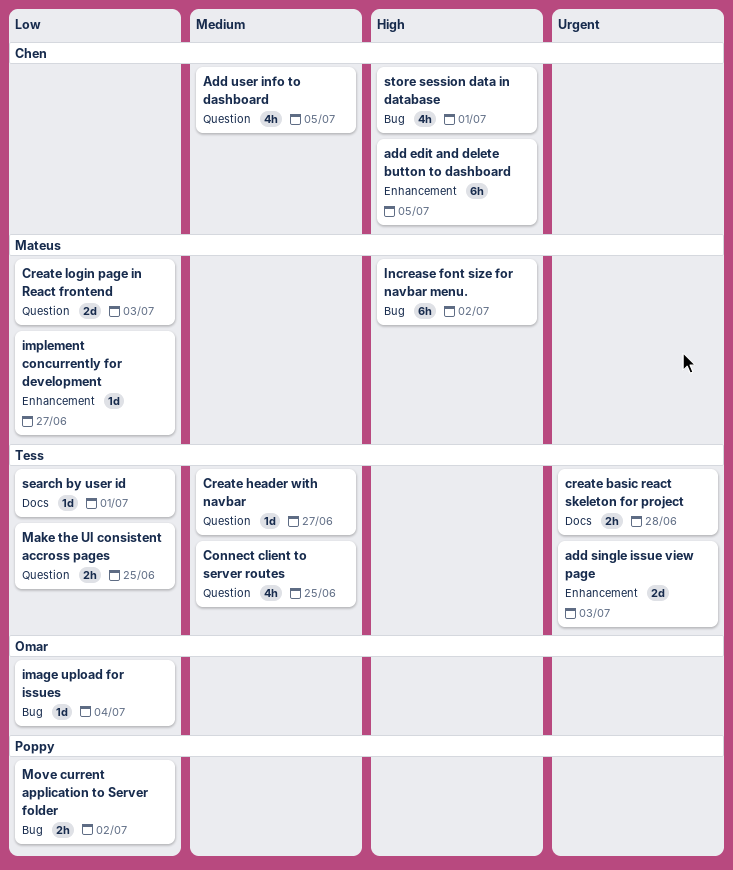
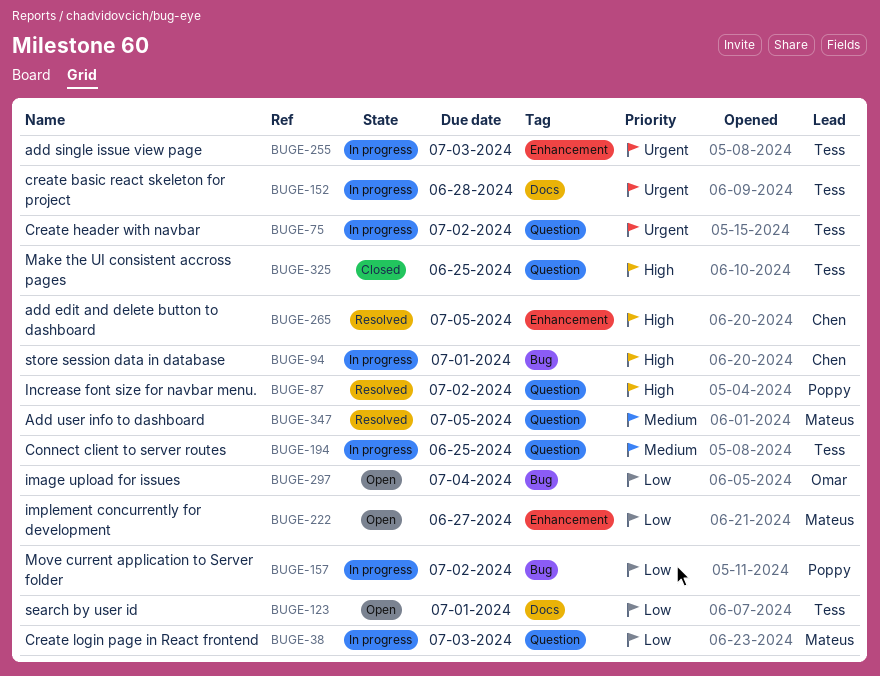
Add user info to dashboard, owner: Chen -> Mateus
Create header with navbar, priority: Medium -> Urgent
Create header with navbar, due: Jun 27 -> Jul 2
Increase font size for navbar menu., owner: Mateus -> Poppy
Increase font size for navbar menu., label: Bug -> Question
Make the UI consistent accross pages, priority: Low -> High

